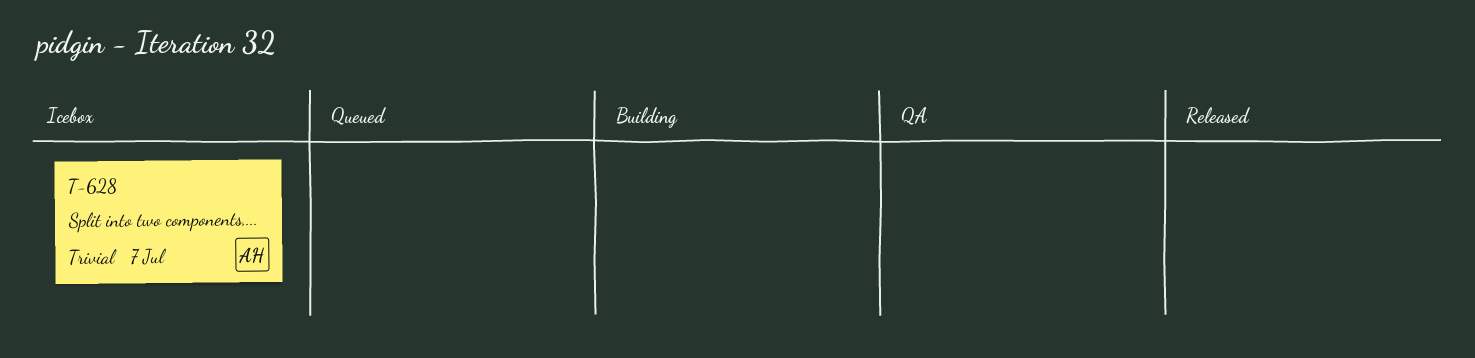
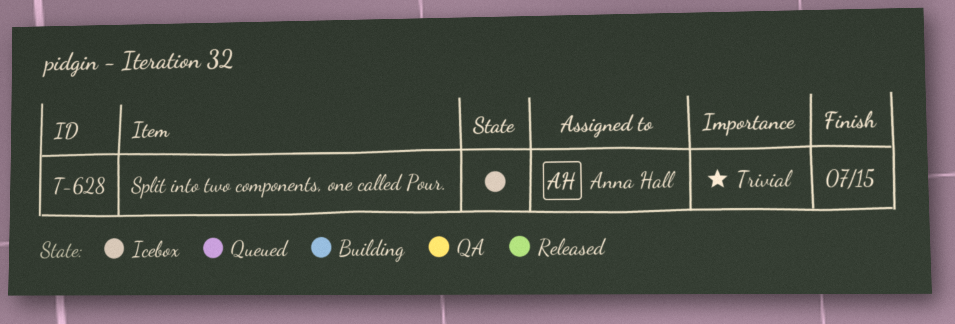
T-628, due: Jul 7 -> Jul 15

